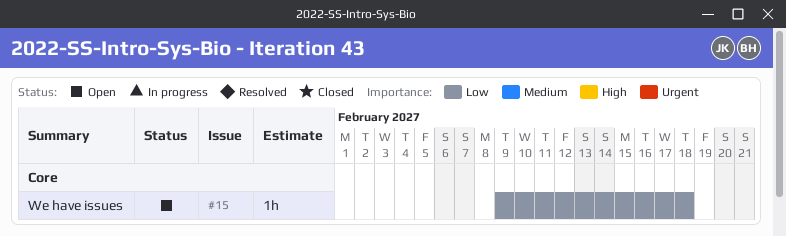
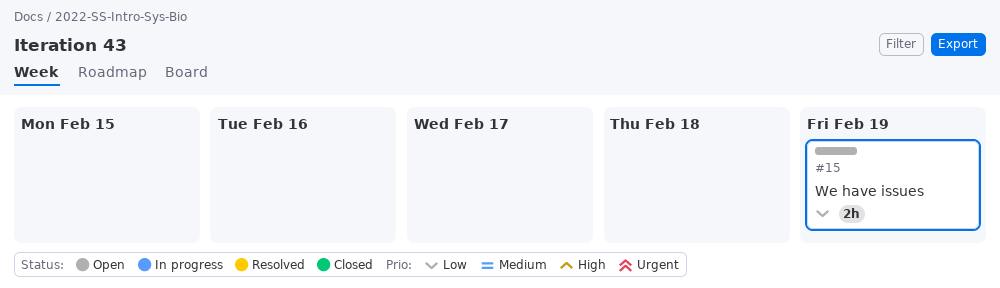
#15, estimate: 1h -> 2h
#15, due: Feb 18 -> Feb 19

